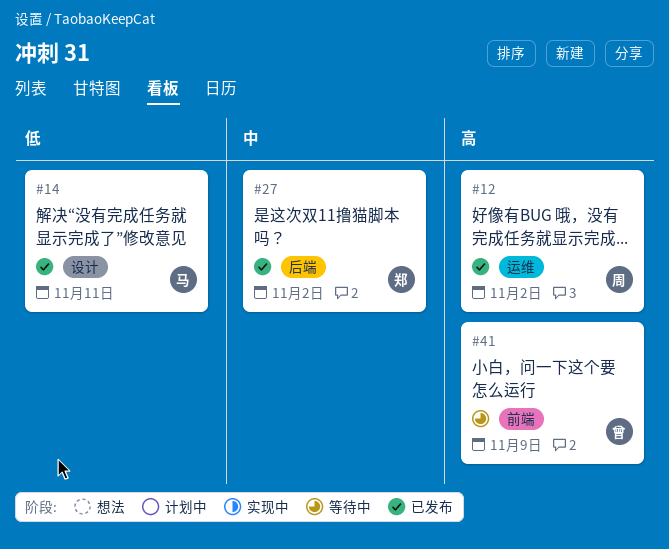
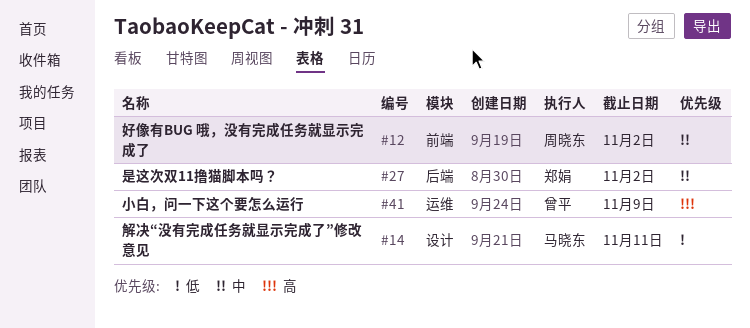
#12, priority: 高 -> 中
#12, label: 运维 -> 前端
#41, label: 前端 -> 运维

